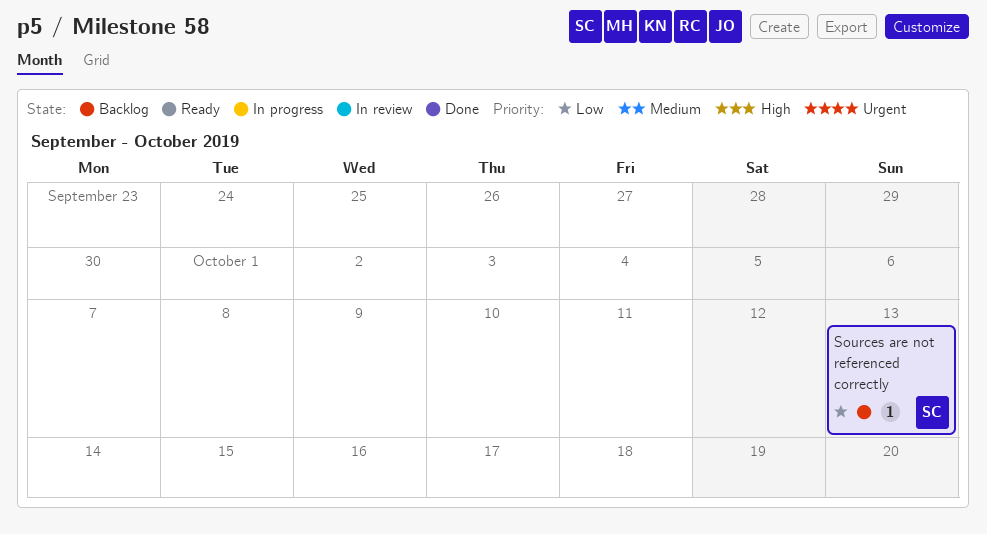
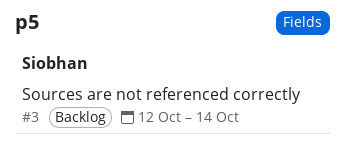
Sources are not referenced correctly, due: Oct 13 -> Oct 14

